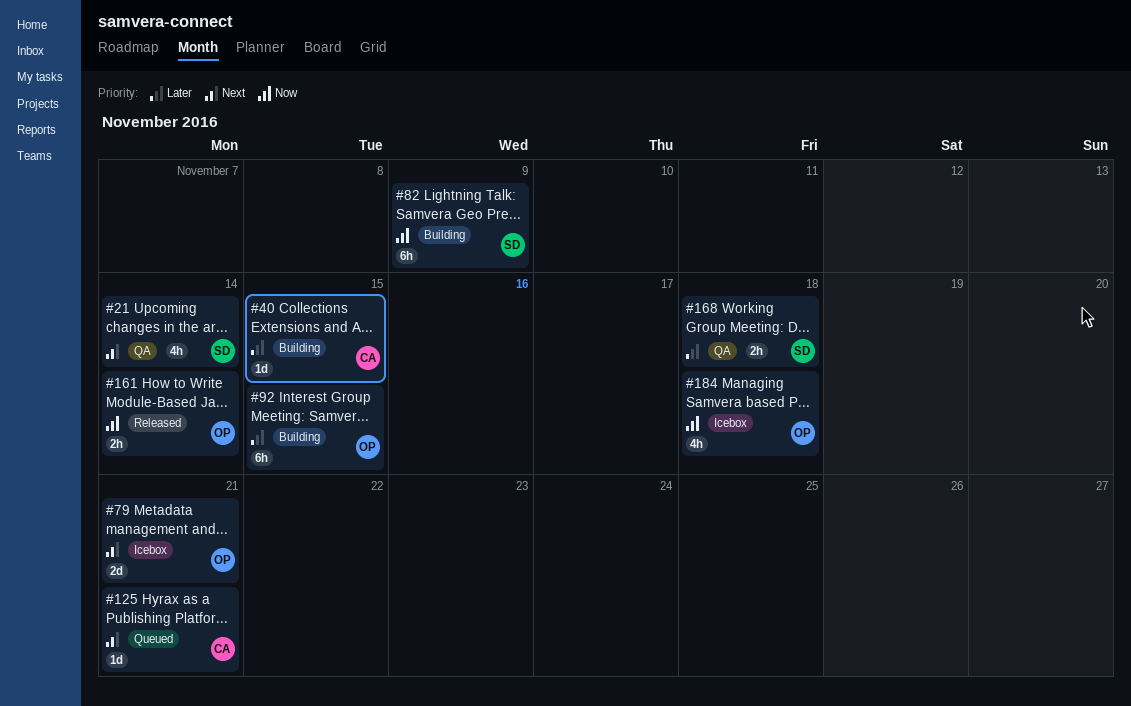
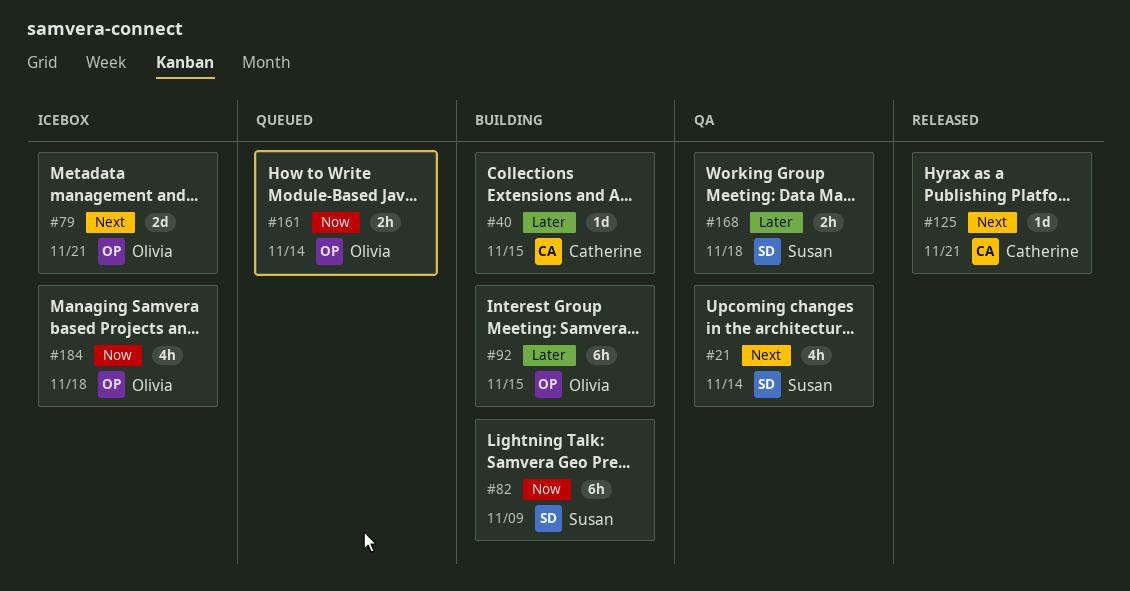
#125, status: Queued -> Released
#161, status: Released -> Queued

